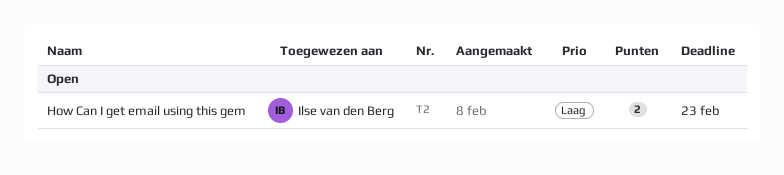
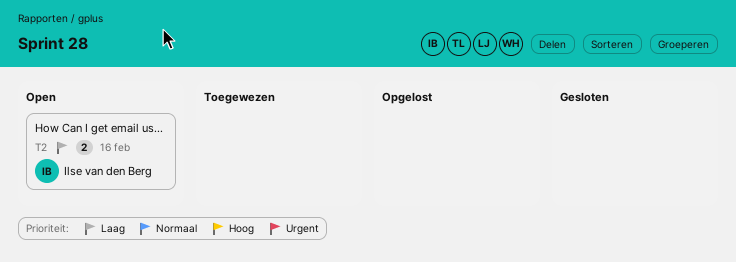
T2, due: Feb 23 -> Feb 16

